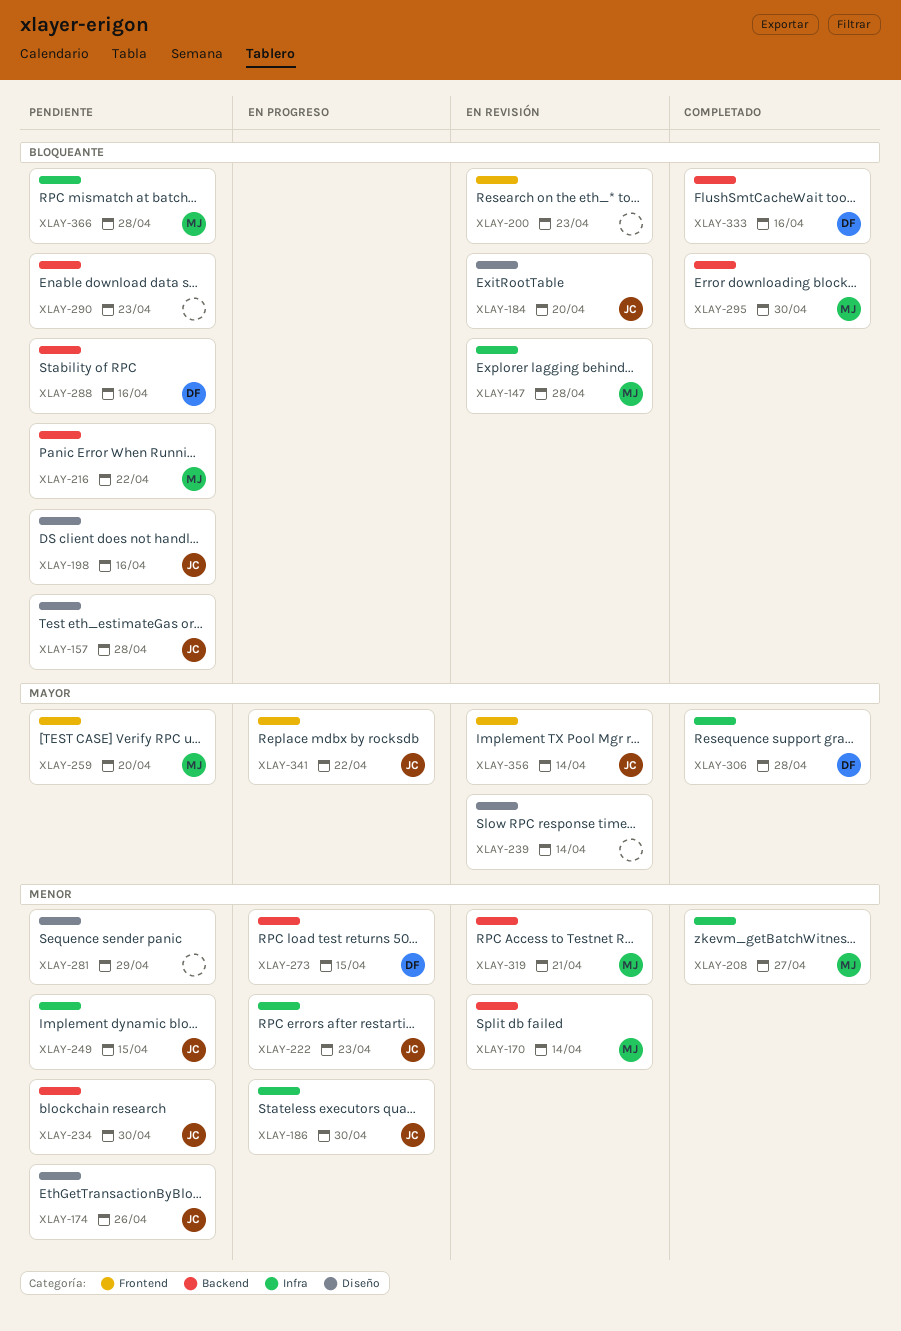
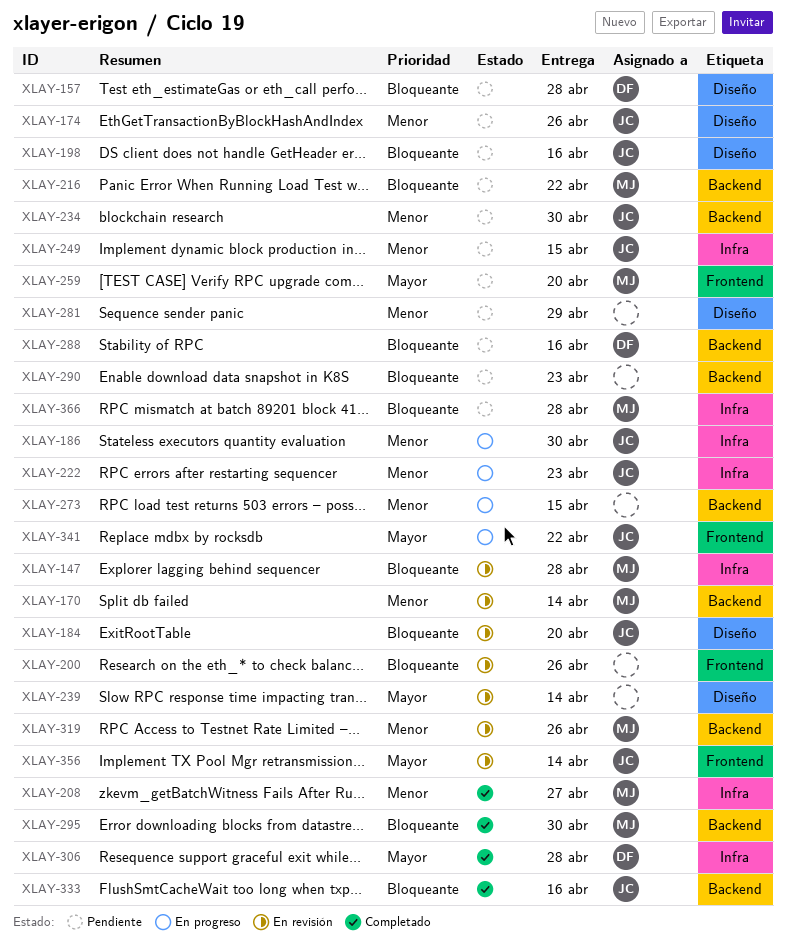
XLAY-157, owner: JC -> DF
XLAY-200, due: Apr 23 -> Apr 26
XLAY-273, owner: DF -> none
XLAY-319, due: Apr 21 -> Apr 26
XLAY-333, owner: DF -> JC

